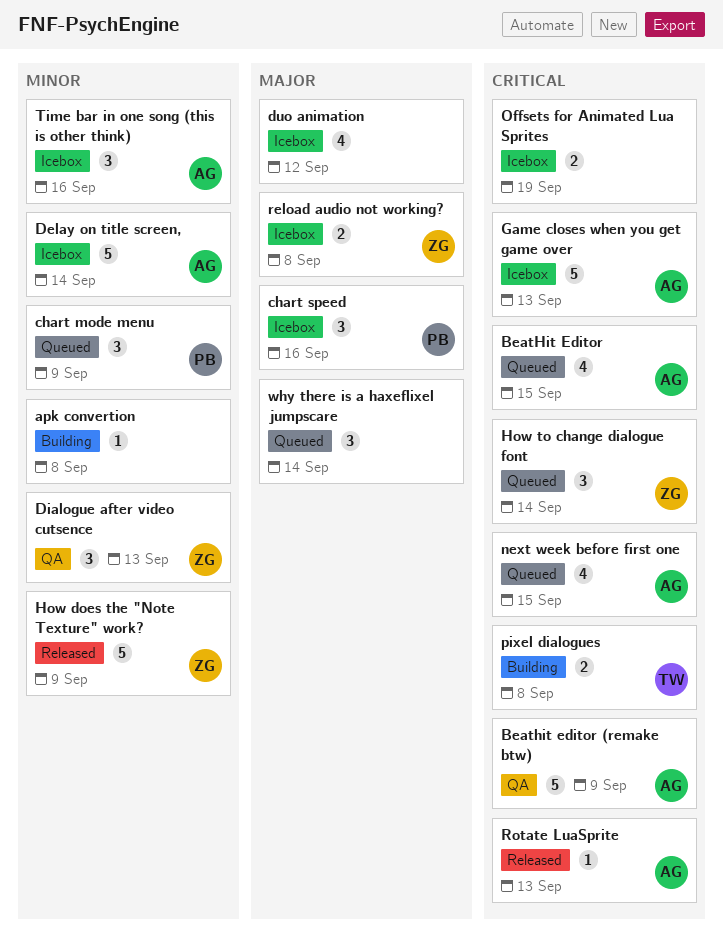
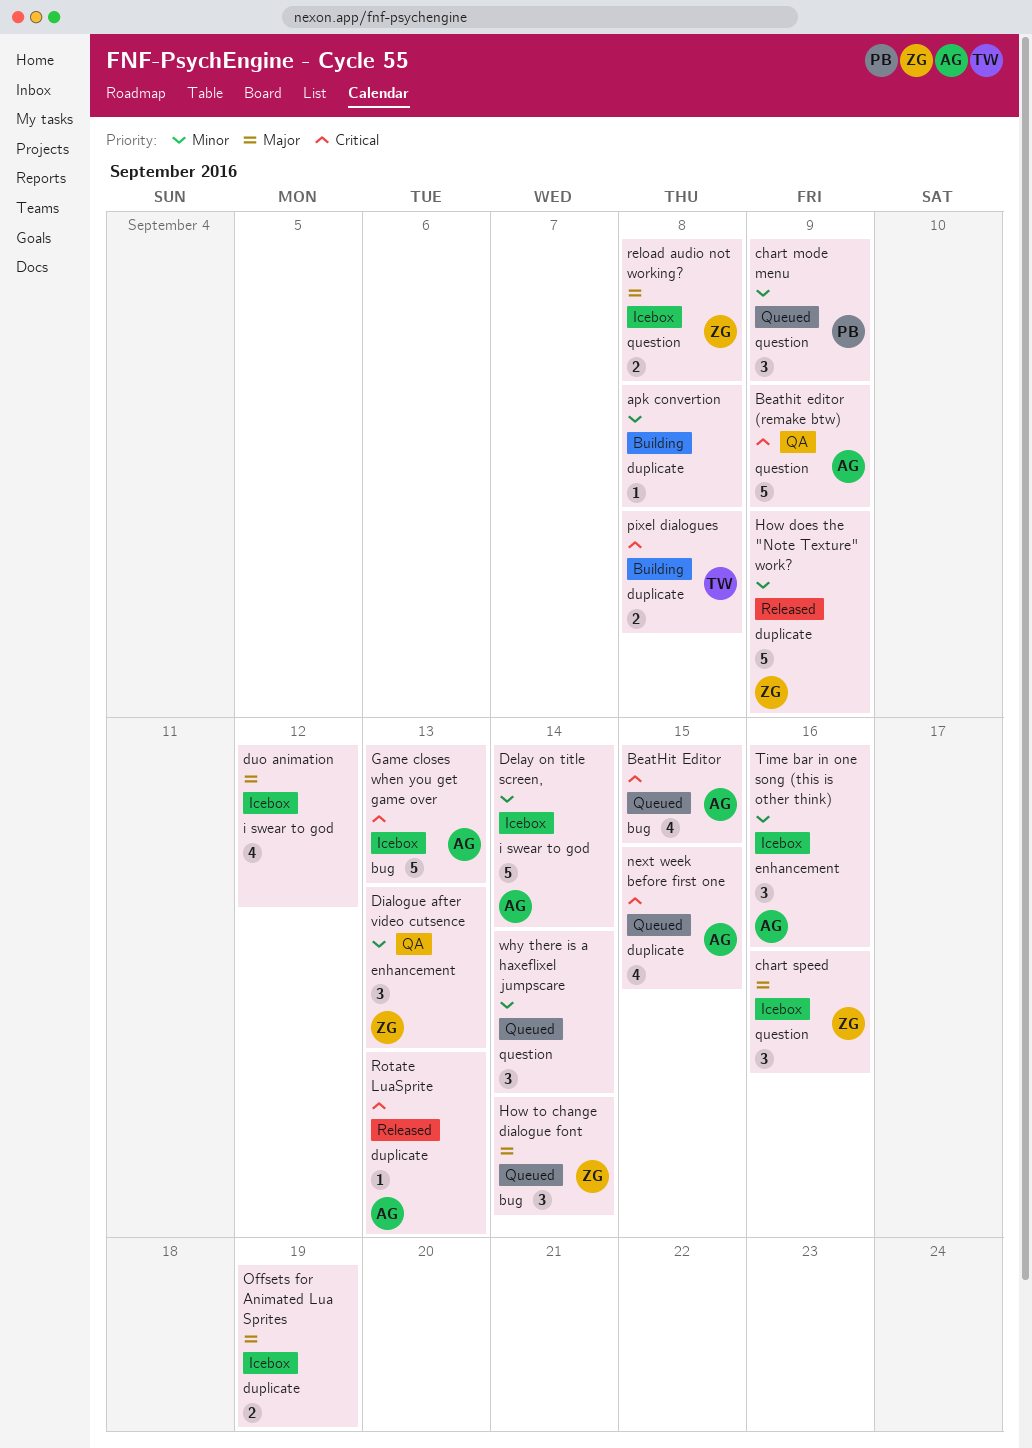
chart speed, owner: PB -> ZG
How to change dialogue font, priority: Critical -> Major
Offsets for Animated Lua Sprites, priority: Critical -> Major
why there is a haxeflixel jumpscare, priority: Major -> Minor

